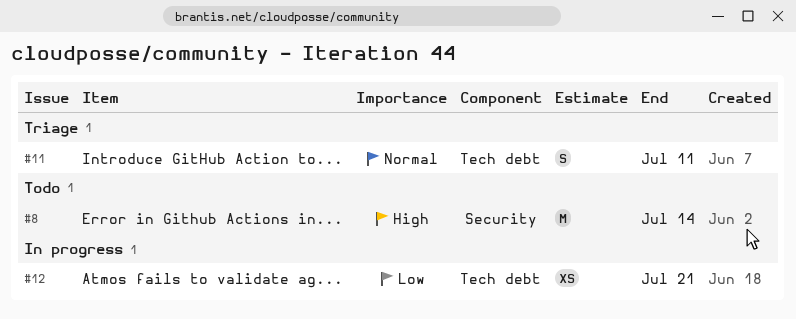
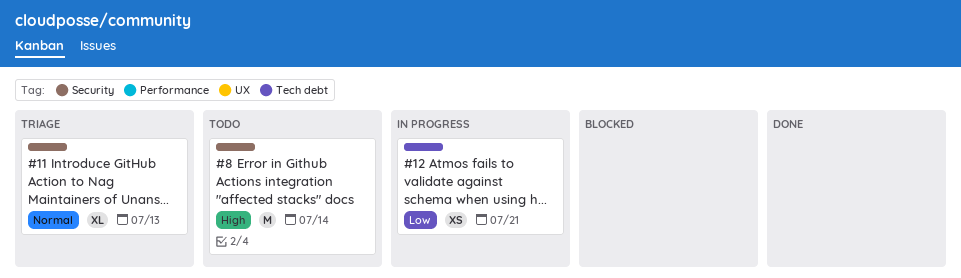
#11, label: Tech debt -> Security
#11, estimate: S -> XL
#11, due: Jul 11 -> Jul 13

